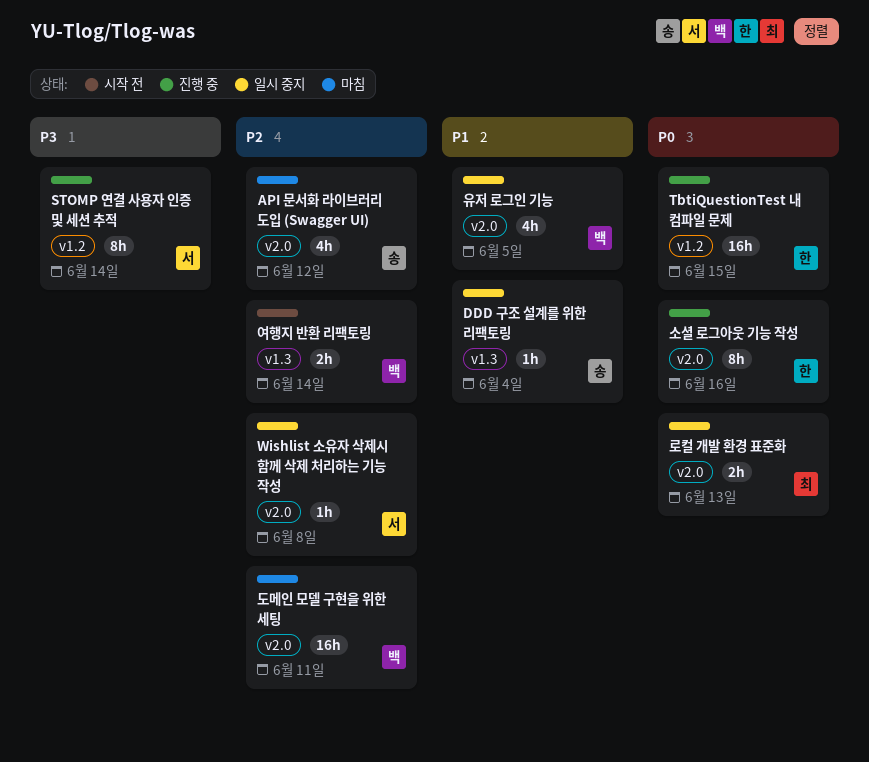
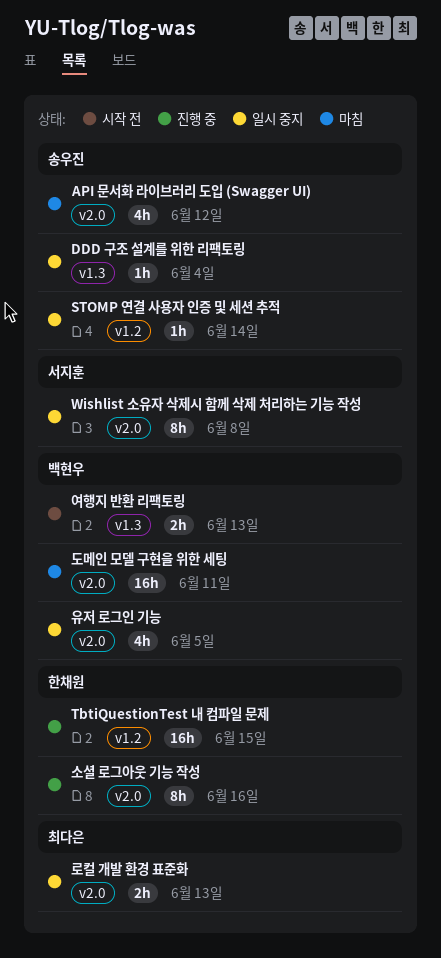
STOMP 연결 사용자 인증 및 세션 추적, status: 진행 중 -> 일시 중지
STOMP 연결 사용자 인증 및 세션 추적, owner: 서지훈 -> 송우진
STOMP 연결 사용자 인증 및 세션 추적, estimate: 8h -> 1h
Wishlist 소유자 삭제시 함께 삭제 처리하는 기능 작성, estimate: 1h -> 8h
여행지 반환 리팩토링, due: Jun 14 -> Jun 13

